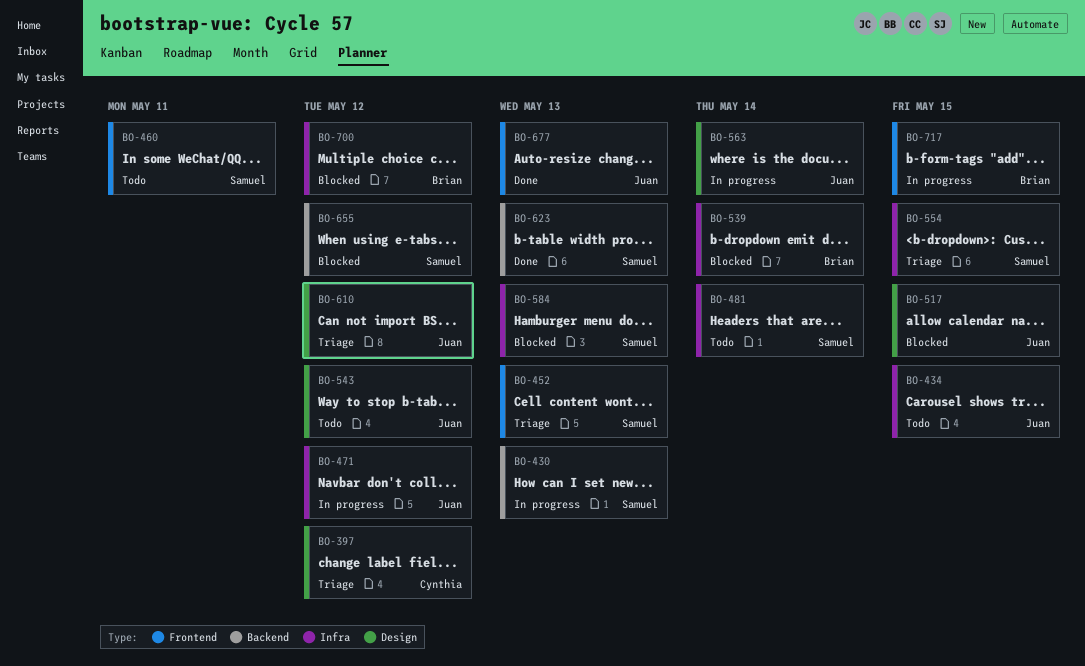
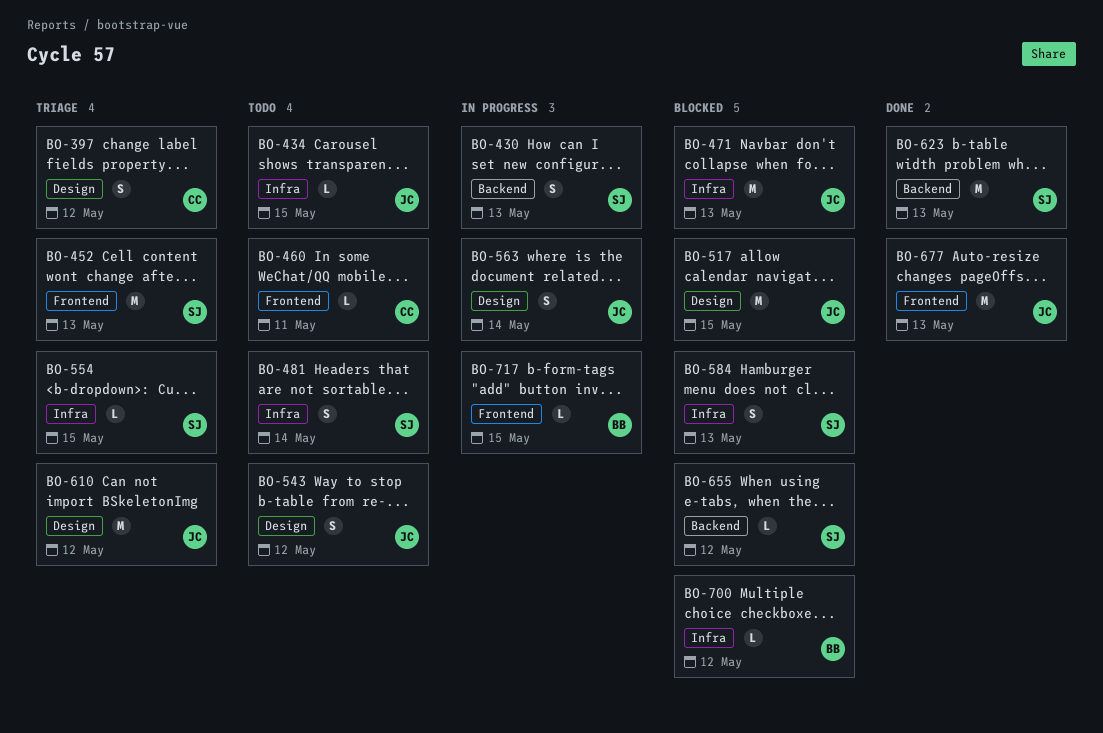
BO-460, owner: Samuel -> Cynthia
BO-471, status: In progress -> Blocked
BO-471, due: May 12 -> May 13
BO-539: present -> none

